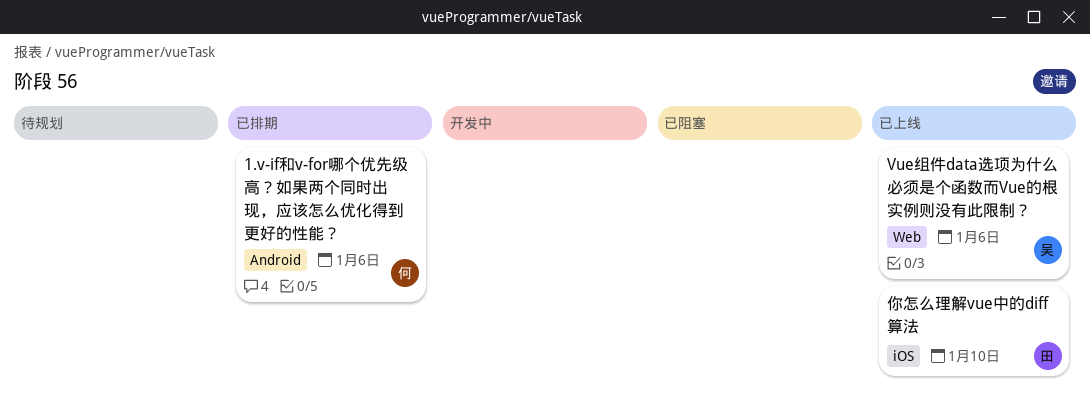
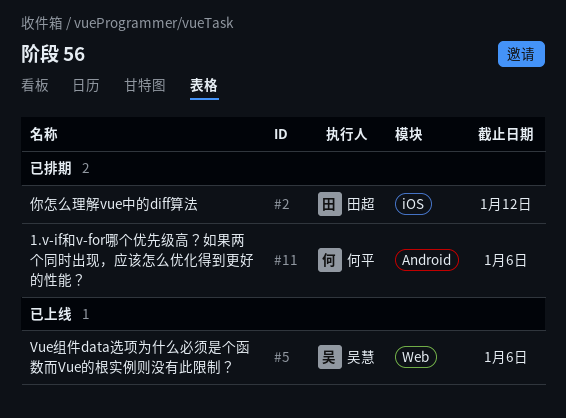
你怎么理解vue中的diff算法, status: 已上线 -> 已排期
你怎么理解vue中的diff算法, due: Jan 10 -> Jan 12

